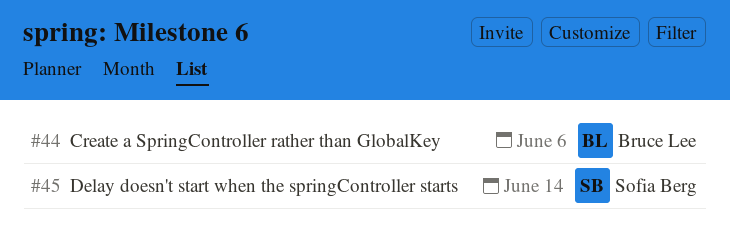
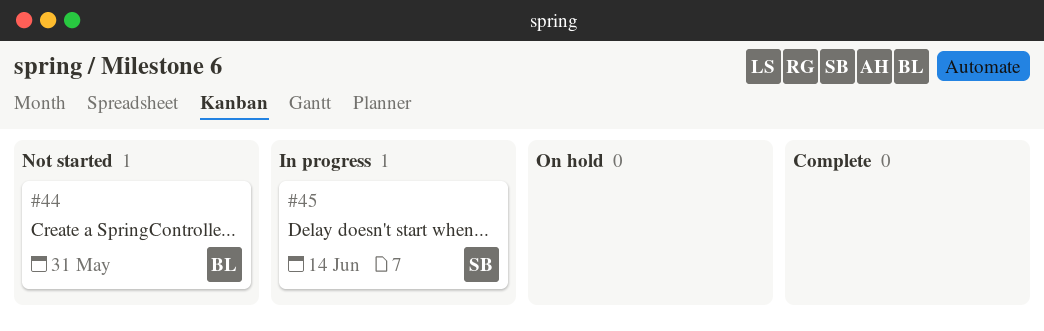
#44, due: Jun 6 -> May 31

